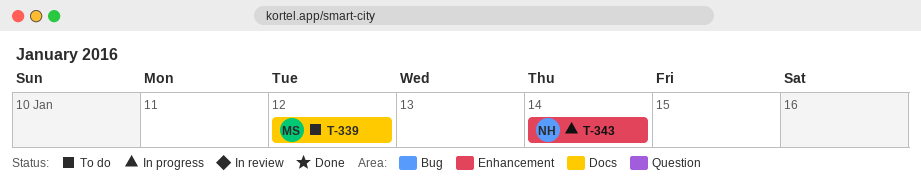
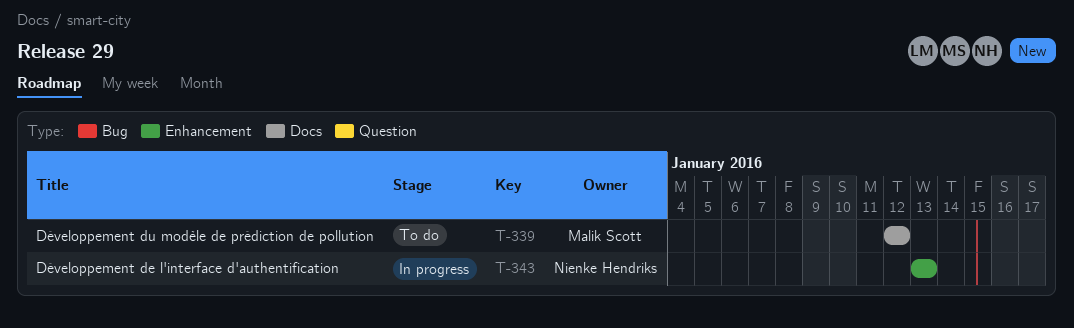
T-343, start: Jan 14 -> Jan 13
T-343, due: Jan 14 -> Jan 13

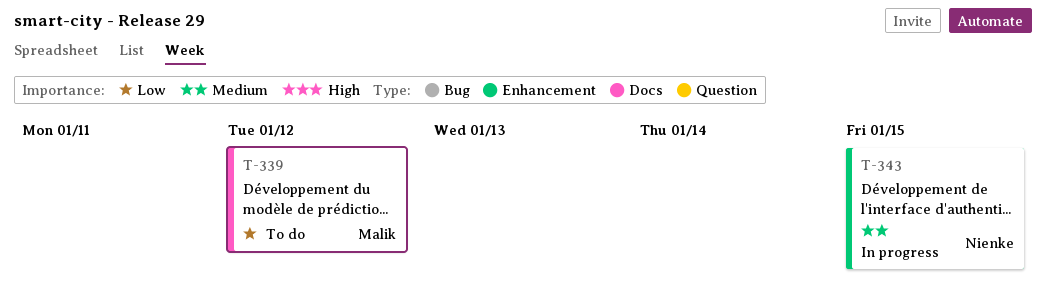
T-343, due: Jan 13 -> Jan 15

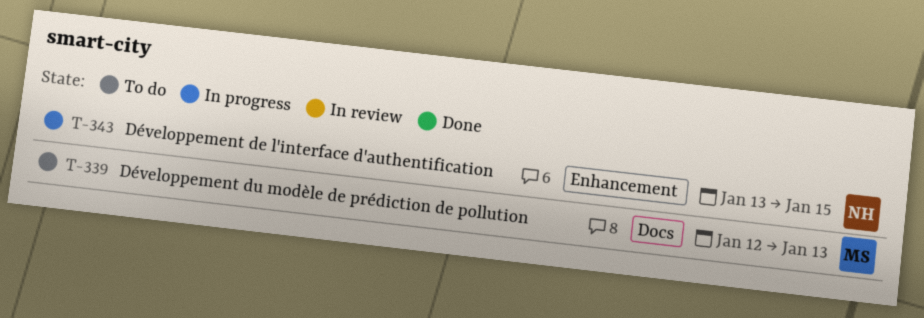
T-339, due: Jan 12 -> Jan 13

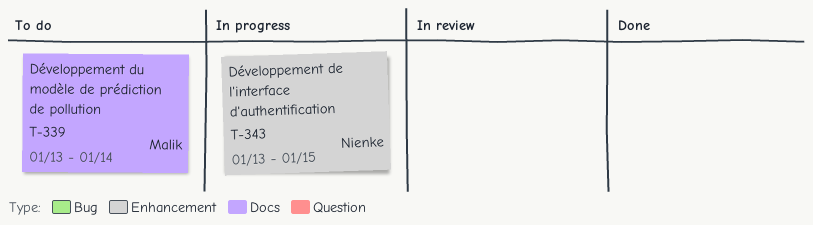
T-339, start: Jan 12 -> Jan 13
T-339, due: Jan 13 -> Jan 14

